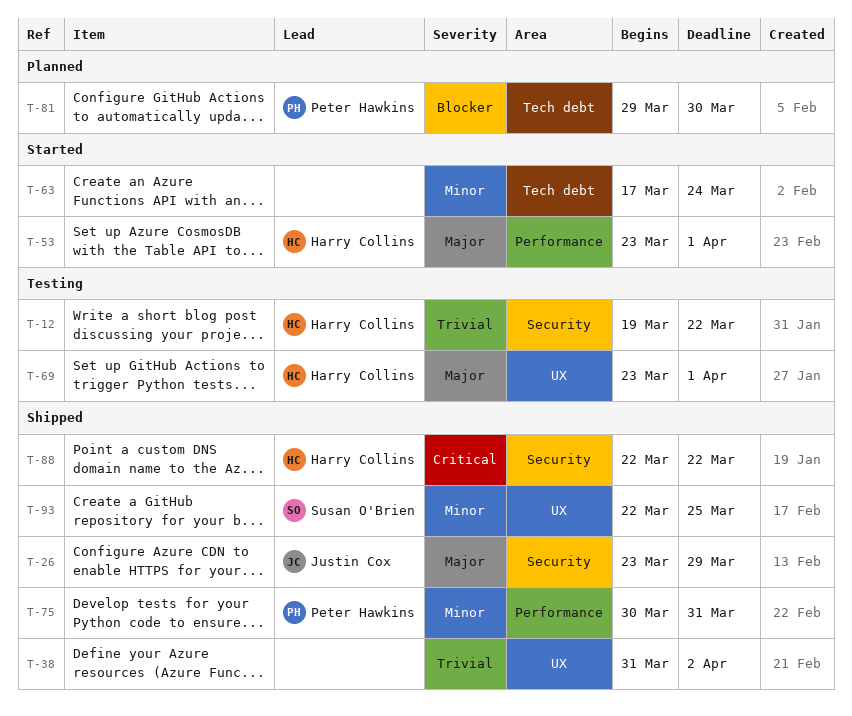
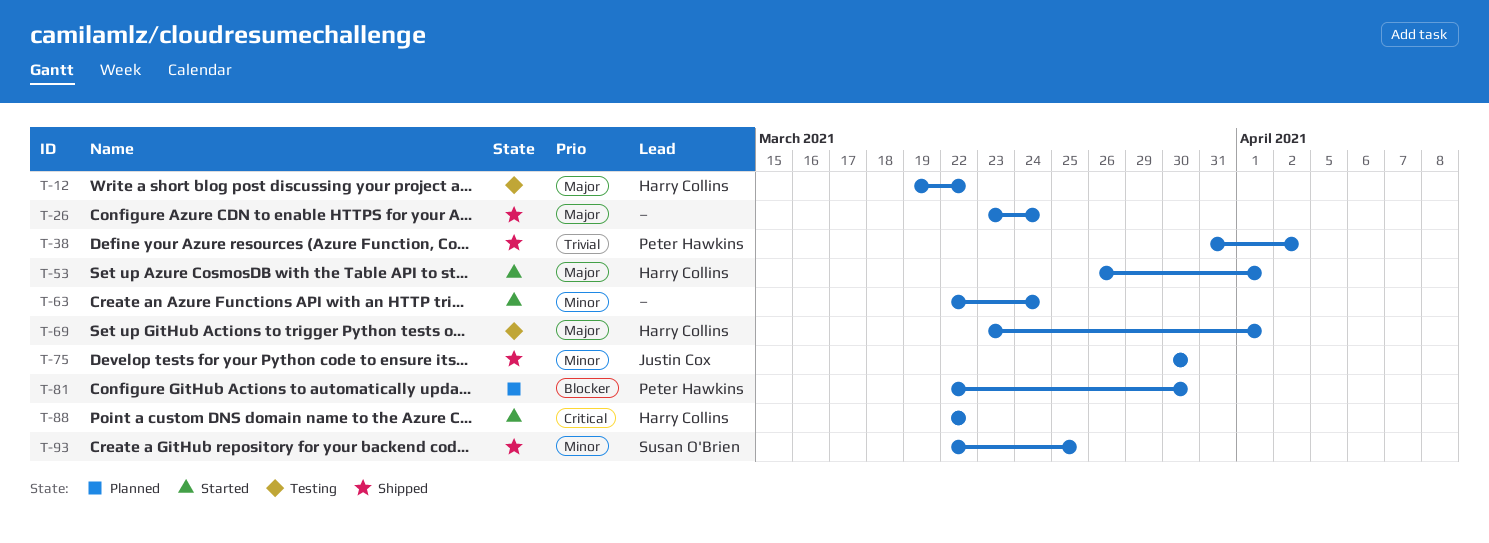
T-12, priority: Trivial -> Major
T-26, owner: Justin Cox -> none
T-26, due: Mar 29 -> Mar 24
T-38, owner: none -> Peter Hawkins
T-53, start: Mar 23 -> Mar 26
T-63, start: Mar 17 -> Mar 22
T-75, owner: Peter Hawkins -> Justin Cox
T-75, due: Mar 31 -> Mar 30
T-81, start: Mar 29 -> Mar 22
T-88, status: Shipped -> Started

